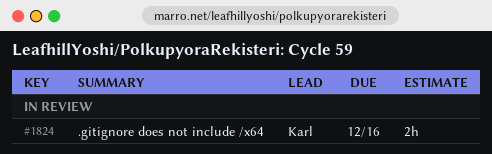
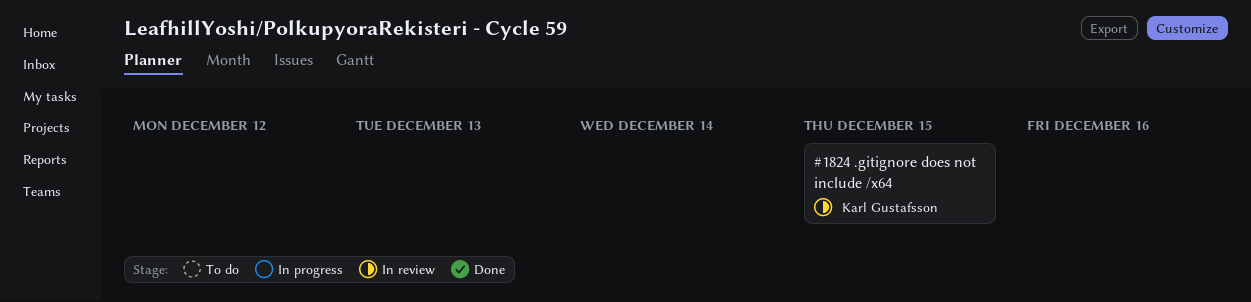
#1824, due: Dec 16 -> Dec 15

